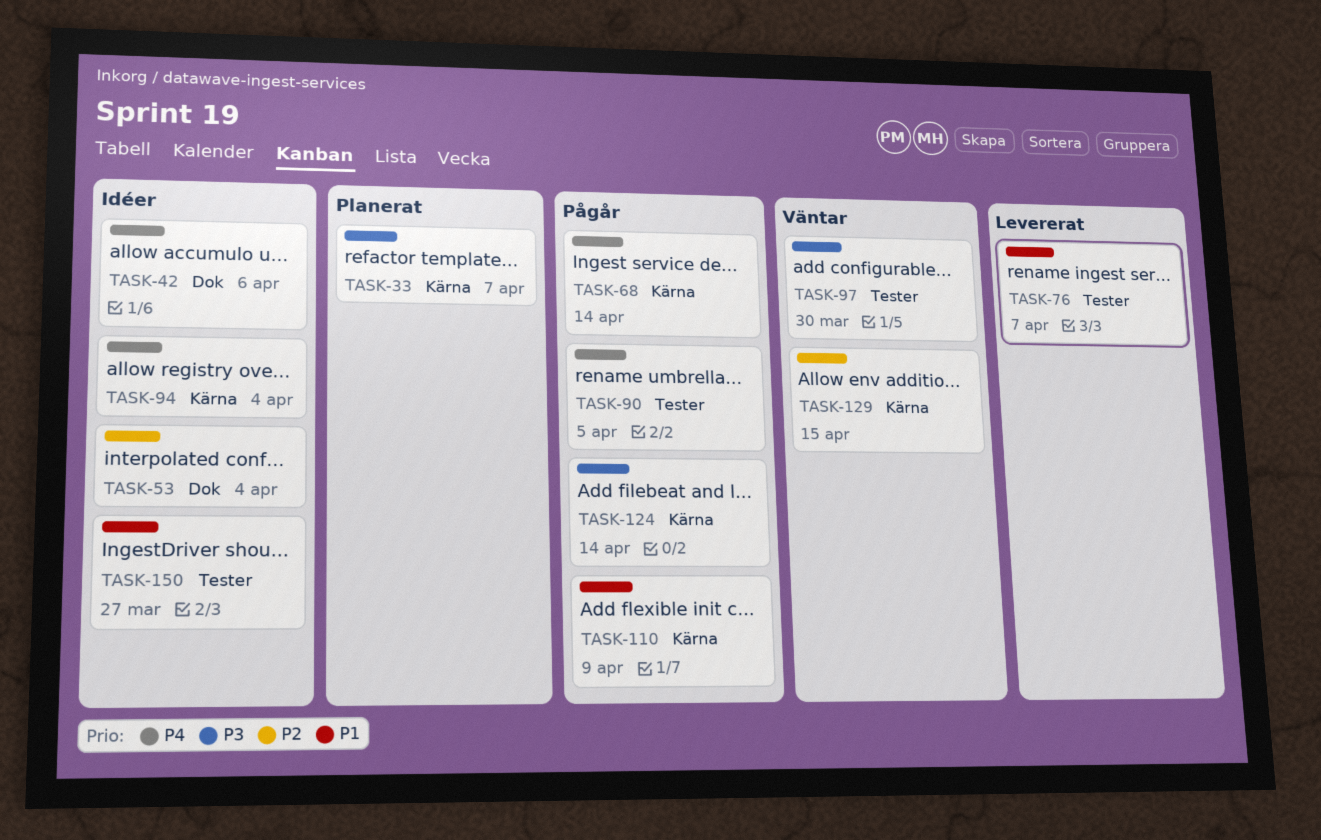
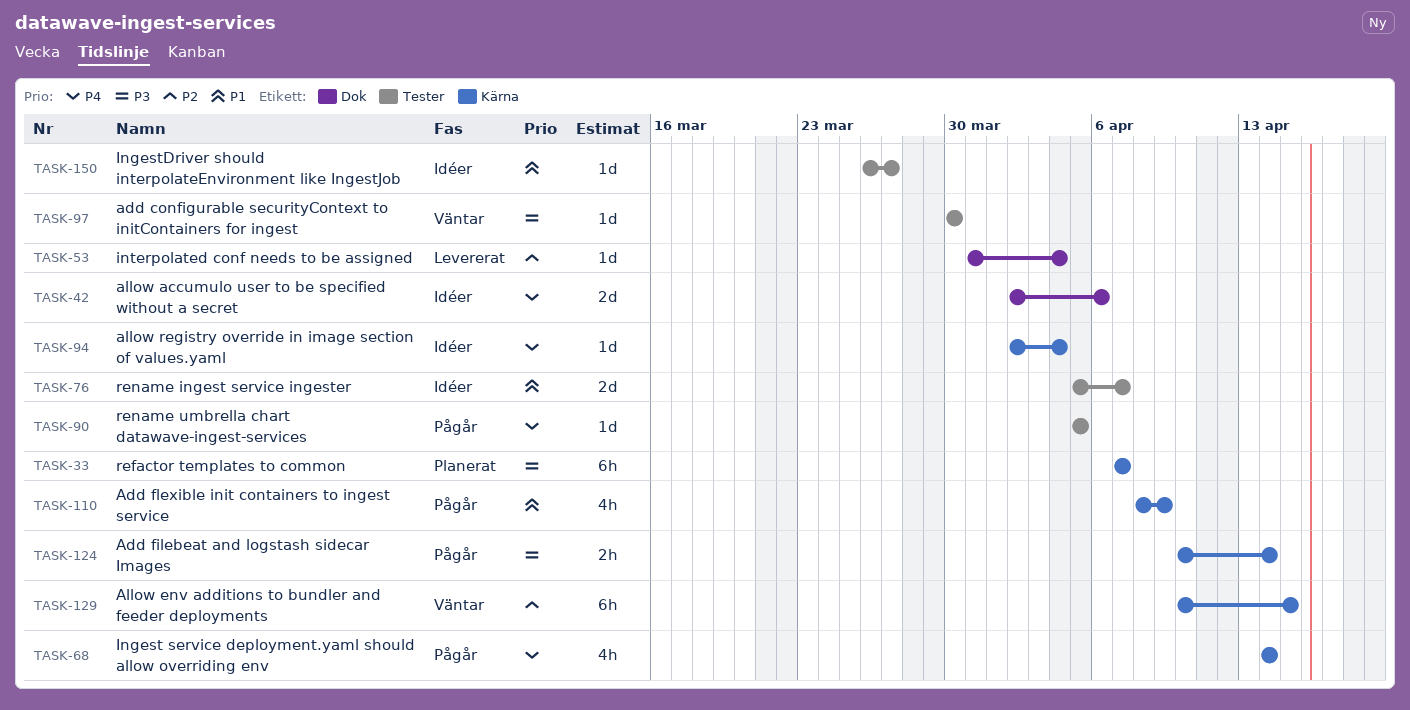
TASK-53, status: Idéer -> Levererat
TASK-76, status: Levererat -> Idéer

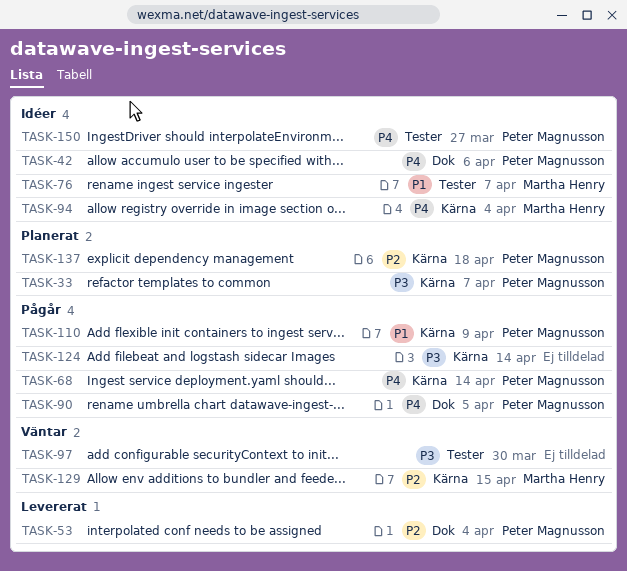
TASK-90, label: Tester -> Dok
TASK-137: none -> present
TASK-150, priority: P1 -> P4

